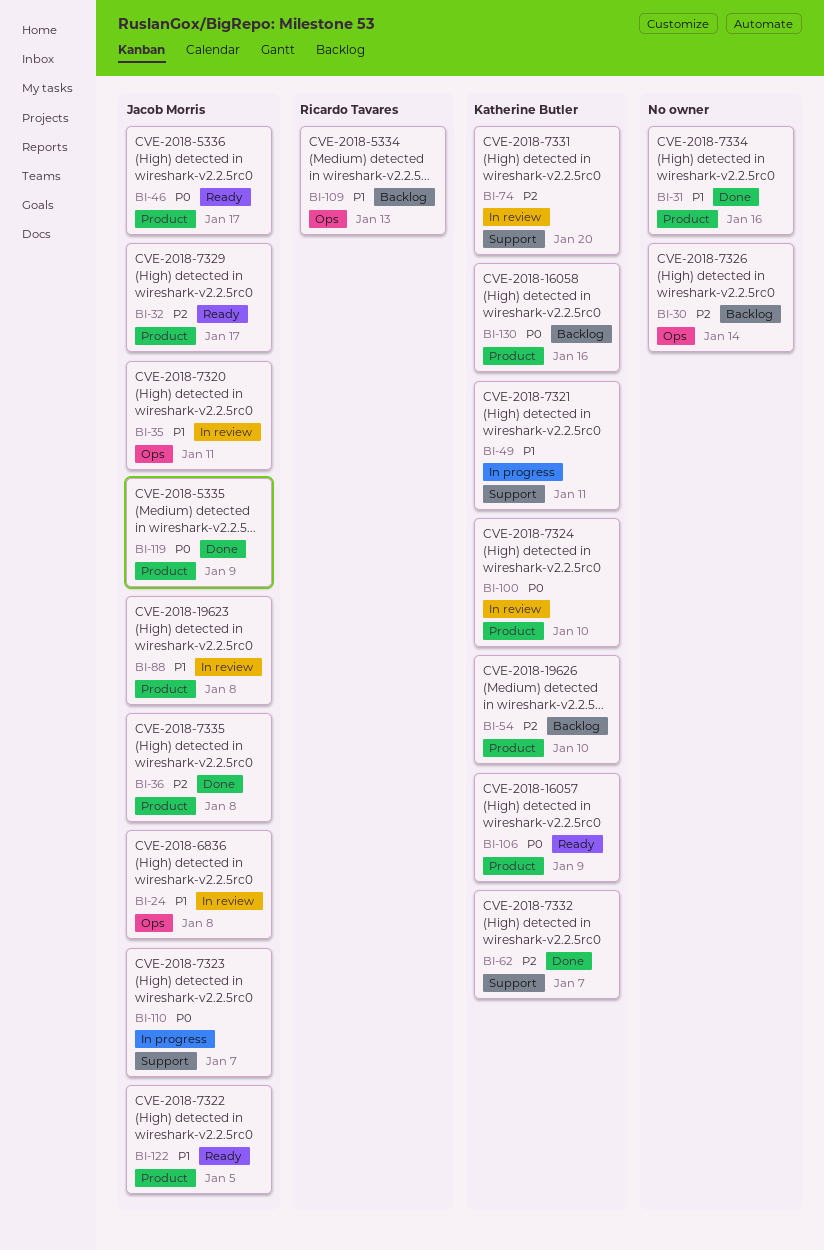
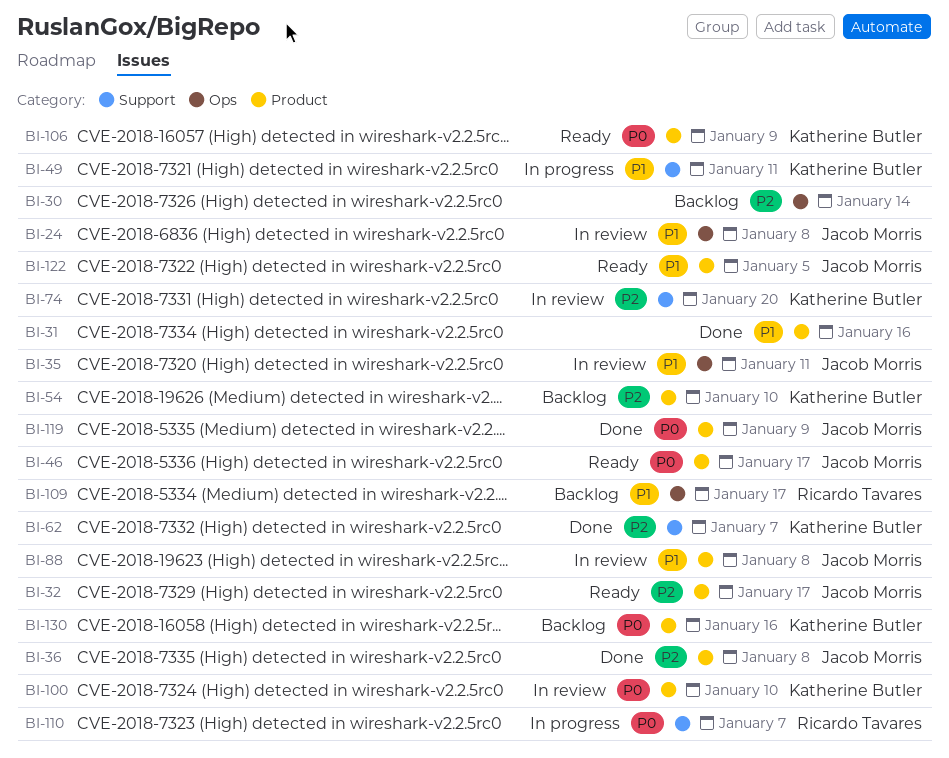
BI-109, due: Jan 13 -> Jan 17
BI-110, owner: Jacob Morris -> Ricardo Tavares

